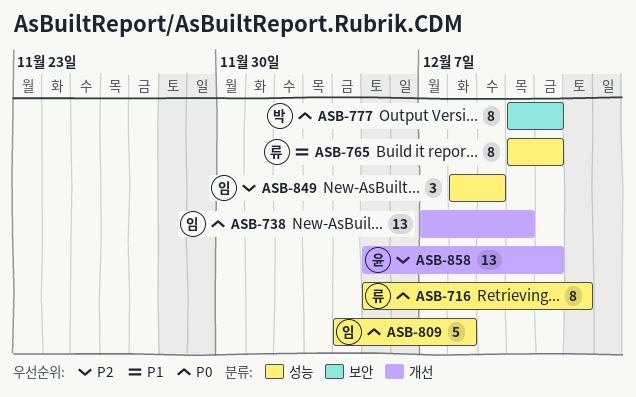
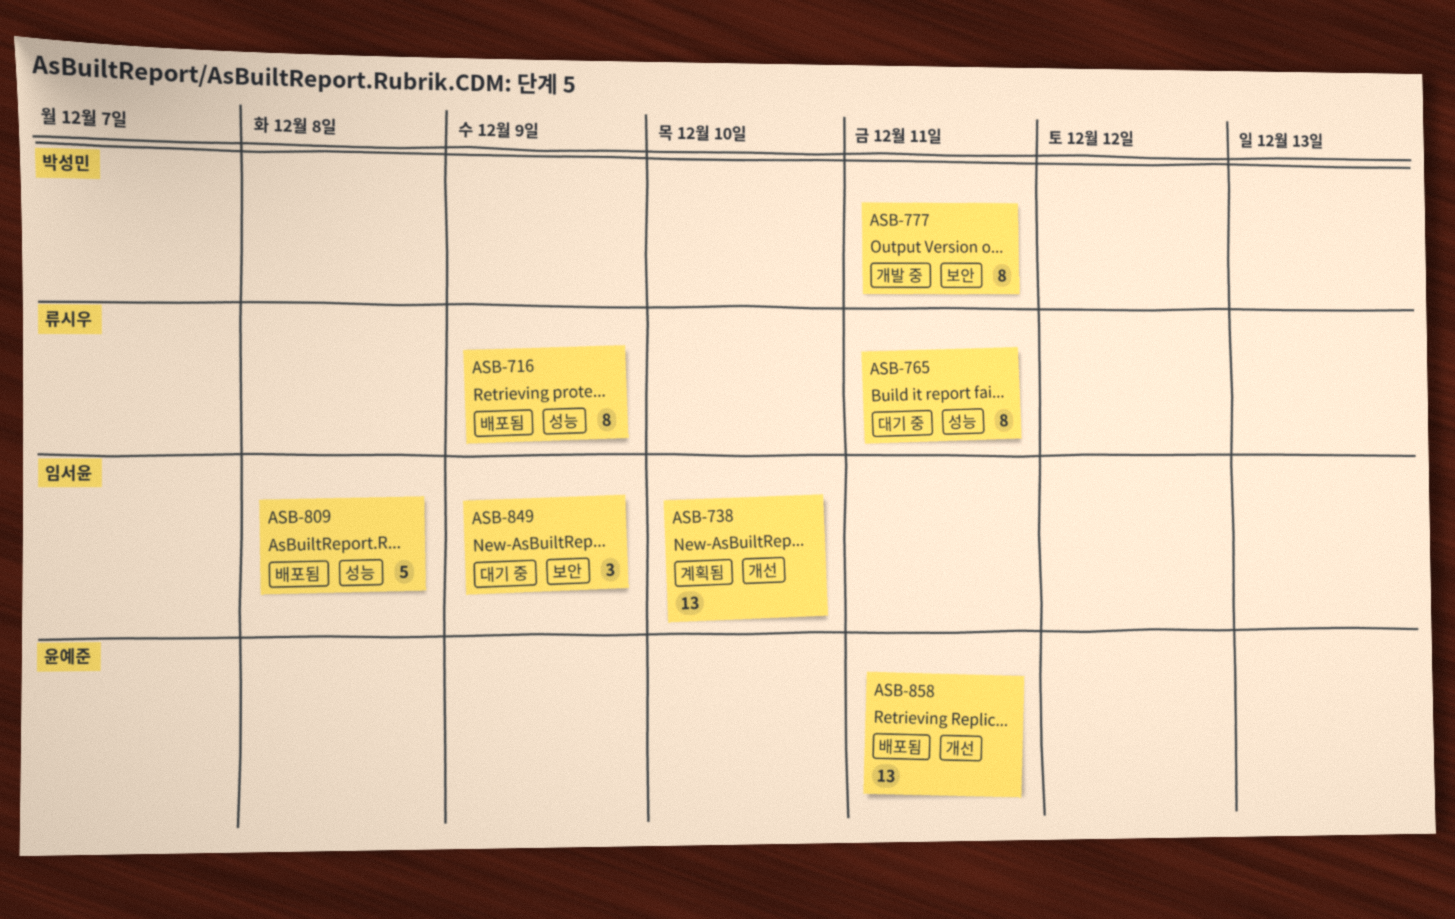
ASB-716, due: Dec 12 -> Dec 9
ASB-849, label: 성능 -> 보안

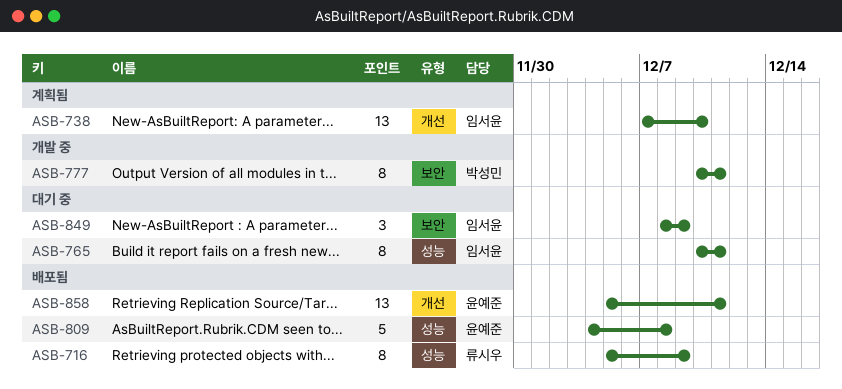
ASB-765, owner: 류시우 -> 임서윤
ASB-809, owner: 임서윤 -> 윤예준

